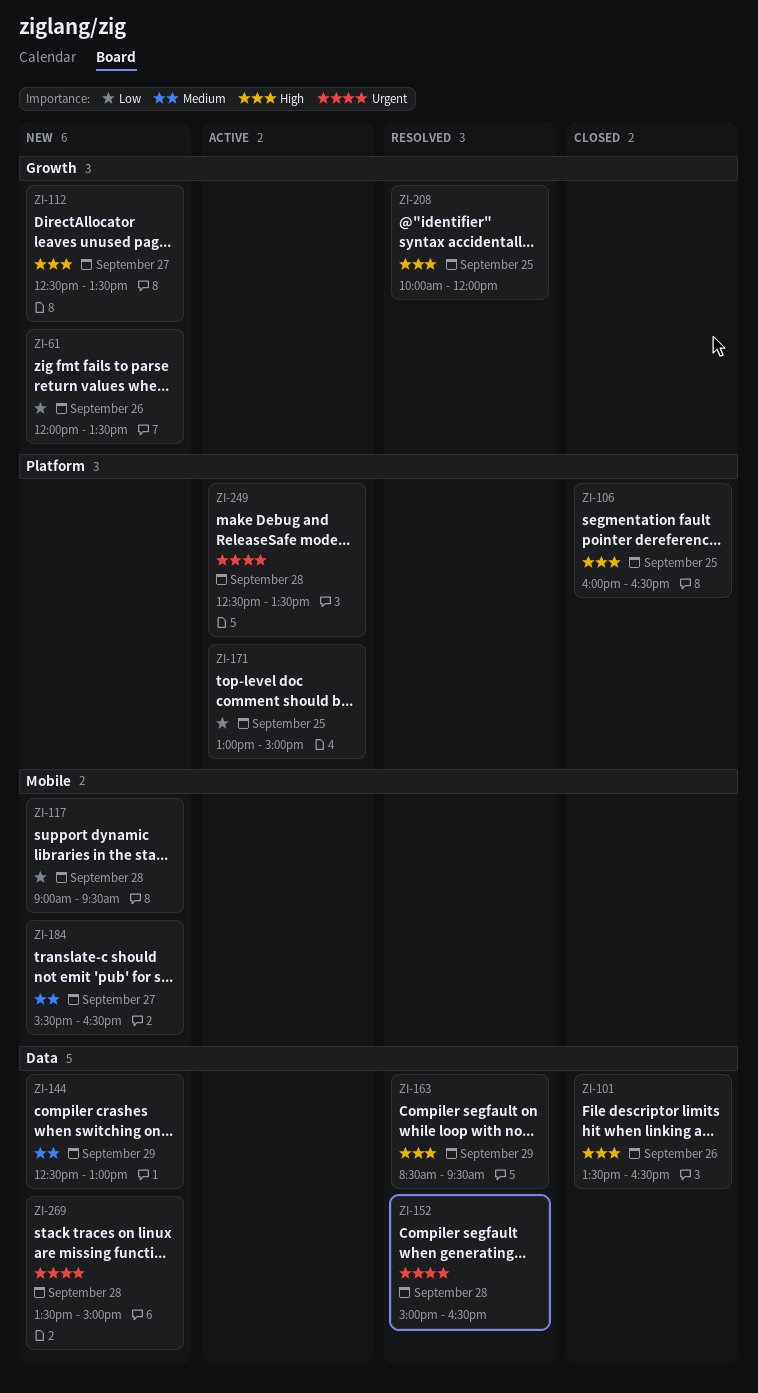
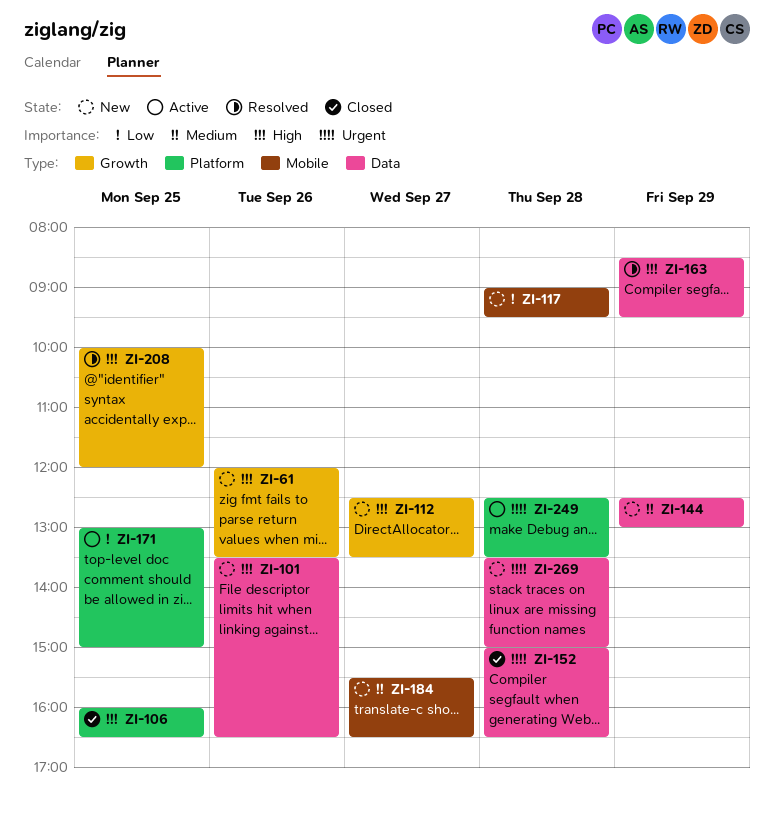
ZI-61, priority: Low -> High
ZI-101, status: Closed -> New
ZI-152, status: Resolved -> Closed

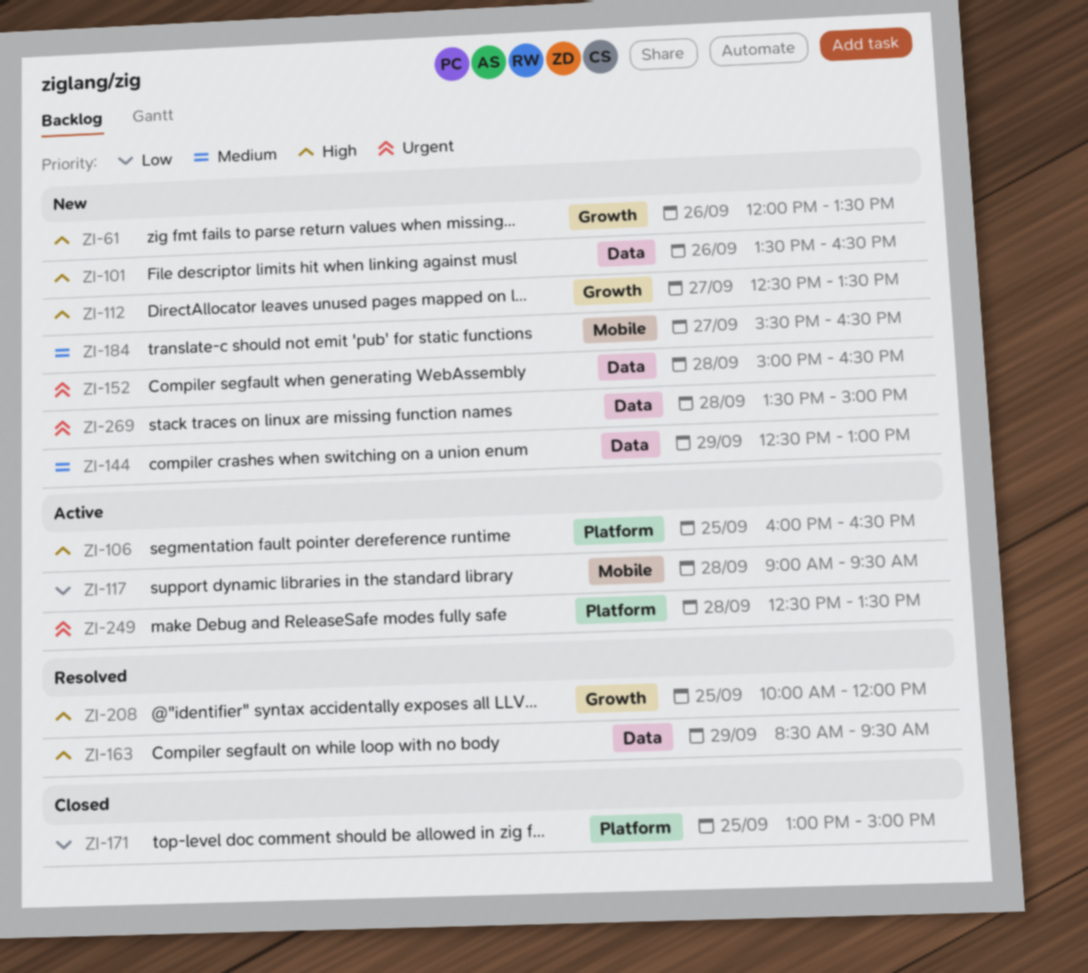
ZI-106, status: Closed -> Active
ZI-117, status: New -> Active
ZI-152, status: Closed -> New
ZI-171, status: Active -> Closed

